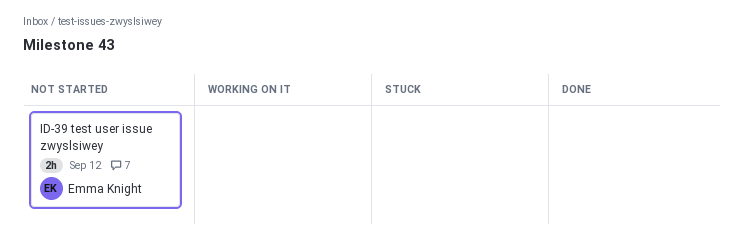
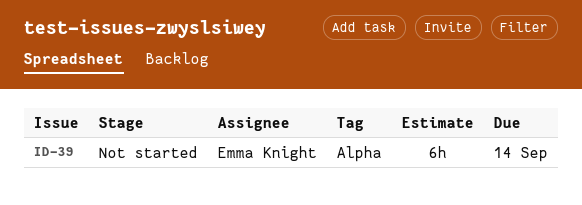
ID-39, estimate: 2h -> 6h
ID-39, due: Sep 12 -> Sep 14

